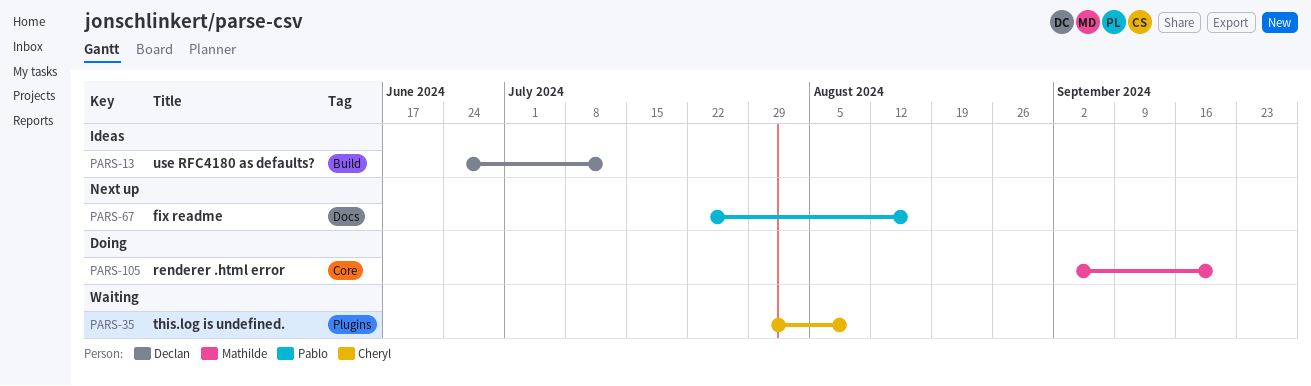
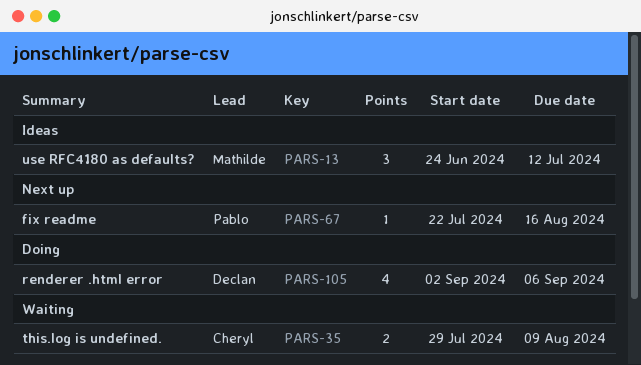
PARS-13, owner: Declan -> Mathilde
PARS-105, owner: Mathilde -> Declan
PARS-105, due: Sep 20 -> Sep 6

